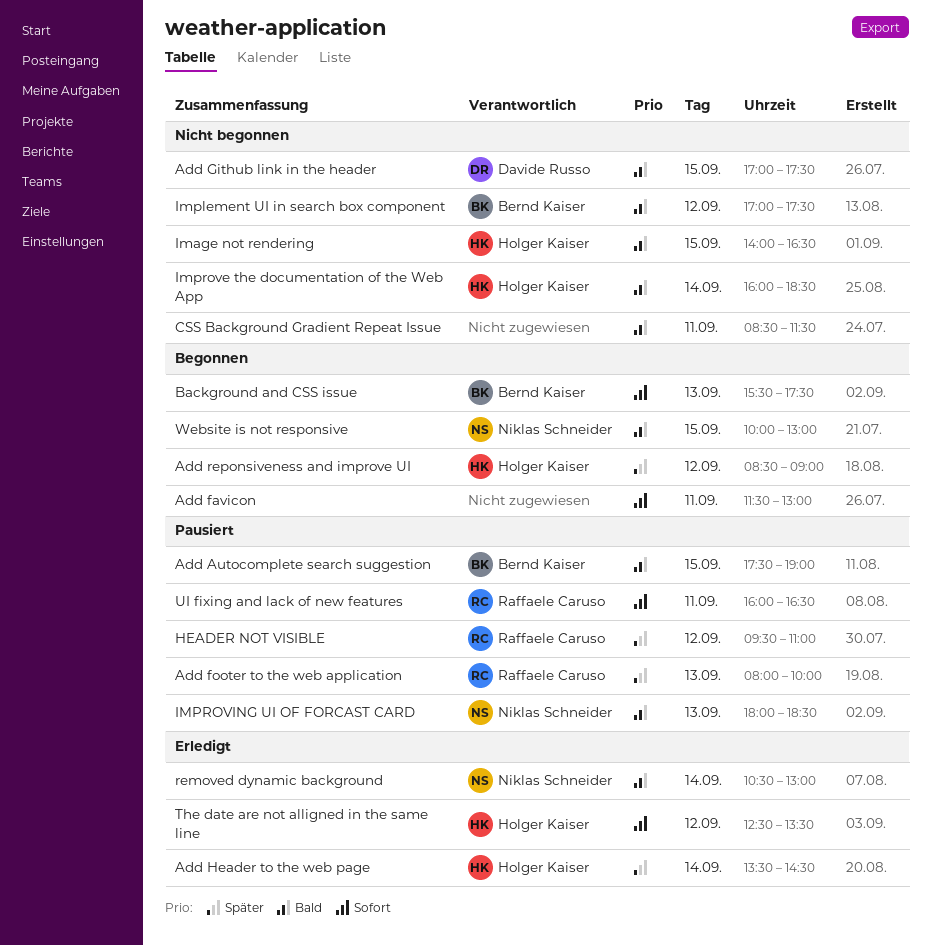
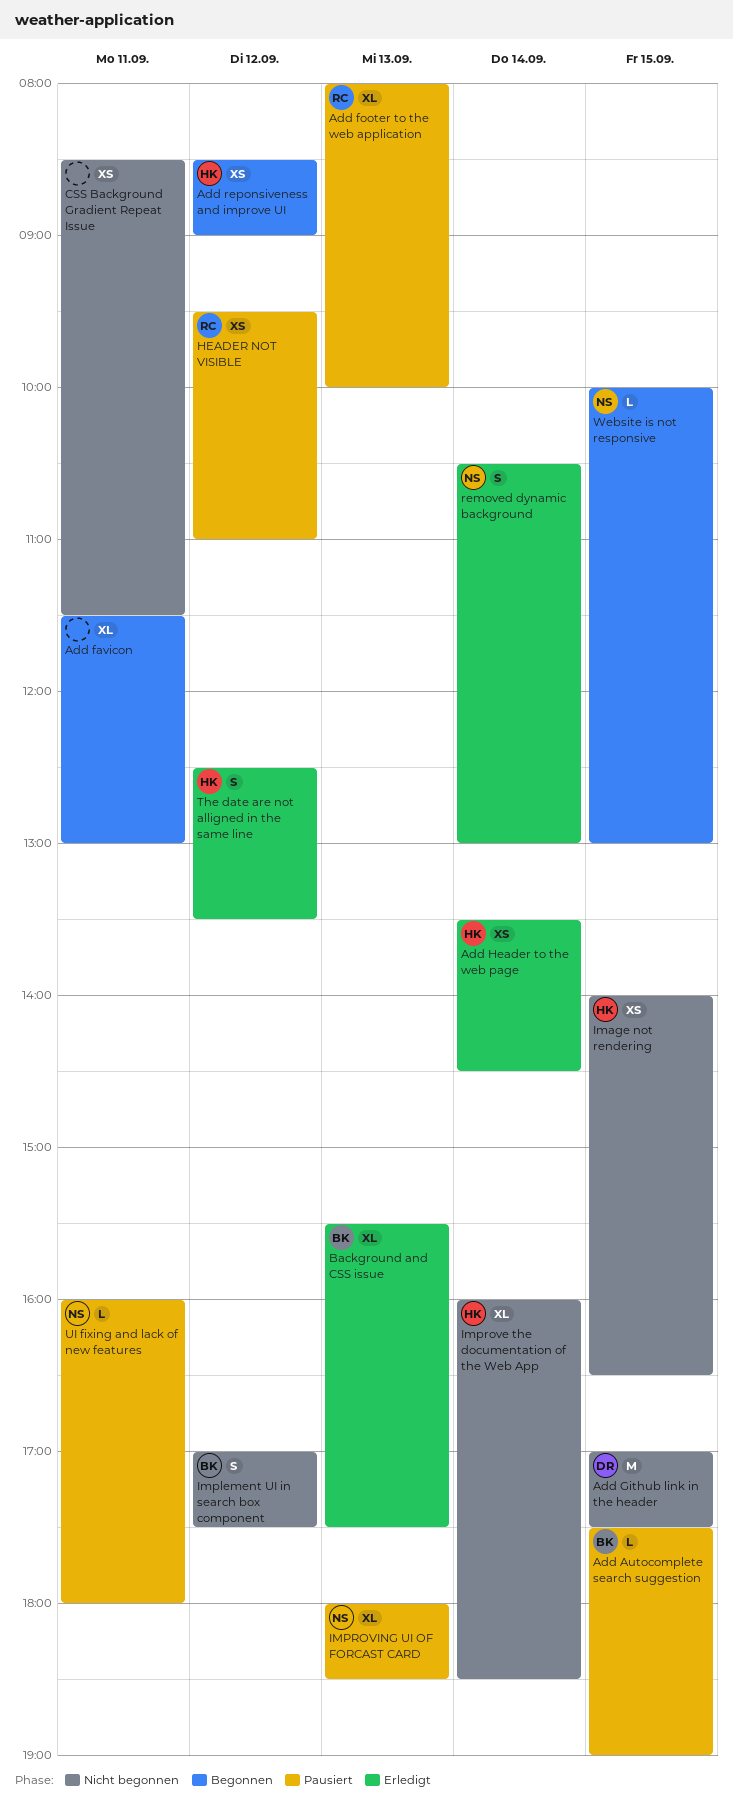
Background and CSS issue, status: Begonnen -> Erledigt
UI fixing and lack of new features, owner: Raffaele Caruso -> Niklas Schneider
UI fixing and lack of new features, ends: 16:30 -> 18:00

